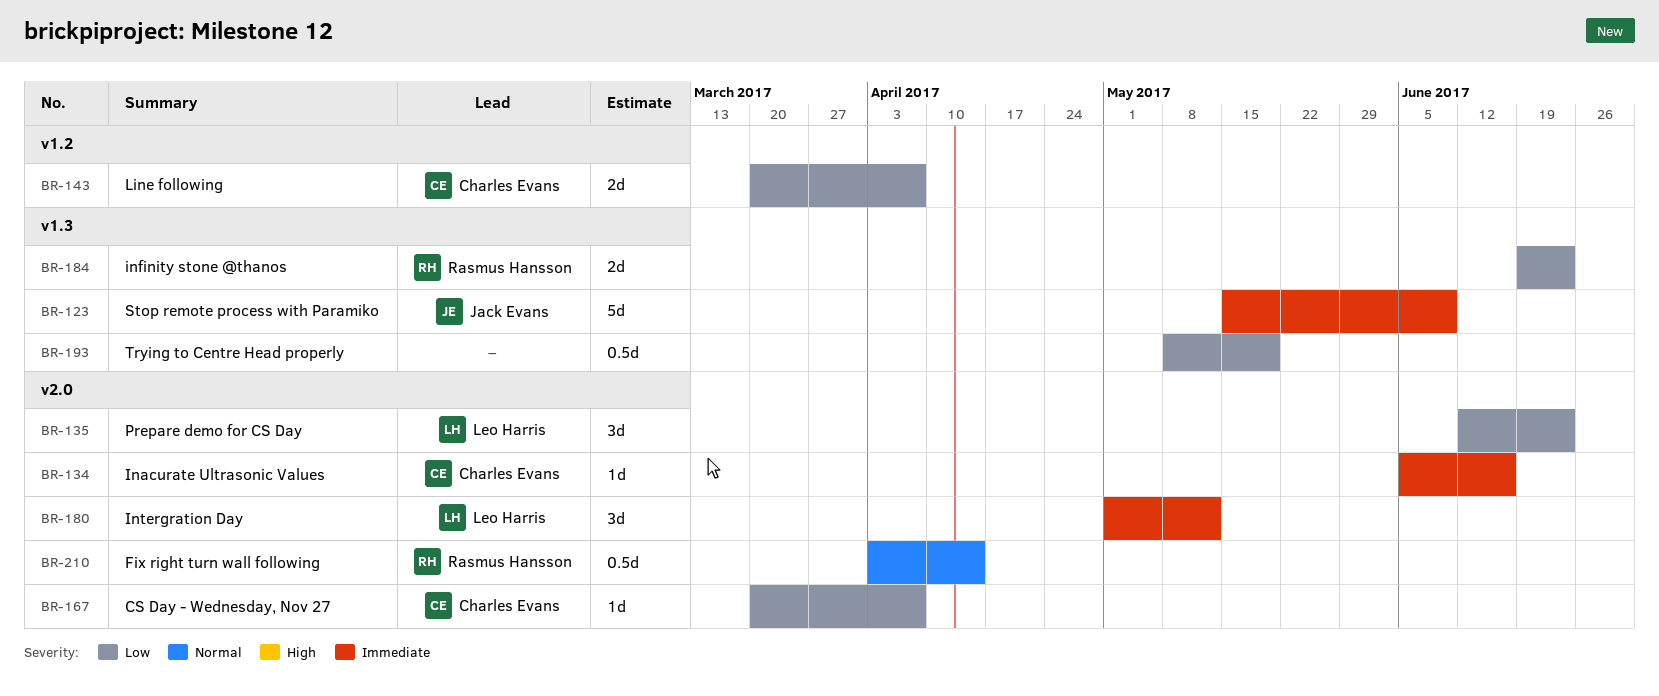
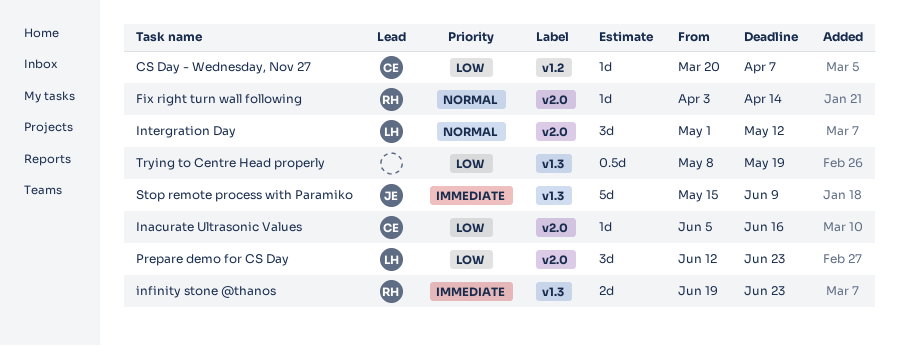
CS Day - Wednesday, Nov 27, label: v2.0 -> v1.2
Fix right turn wall following, estimate: 0.5d -> 1d
Inacurate Ultrasonic Values, priority: Immediate -> Low
infinity stone @thanos, priority: Low -> Immediate
Intergration Day, priority: Immediate -> Normal
Line following: present -> none

